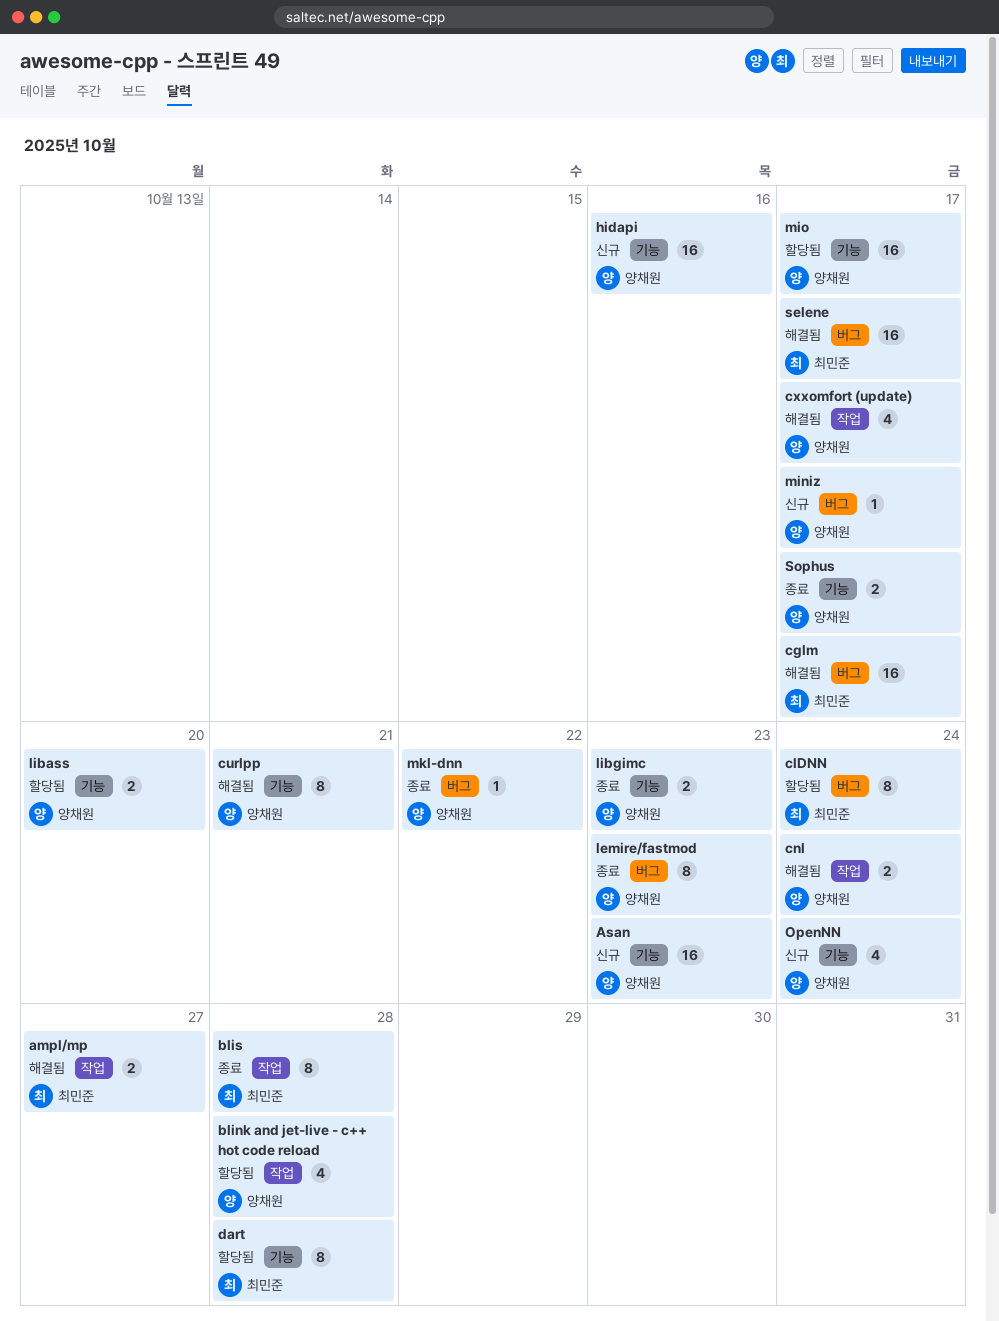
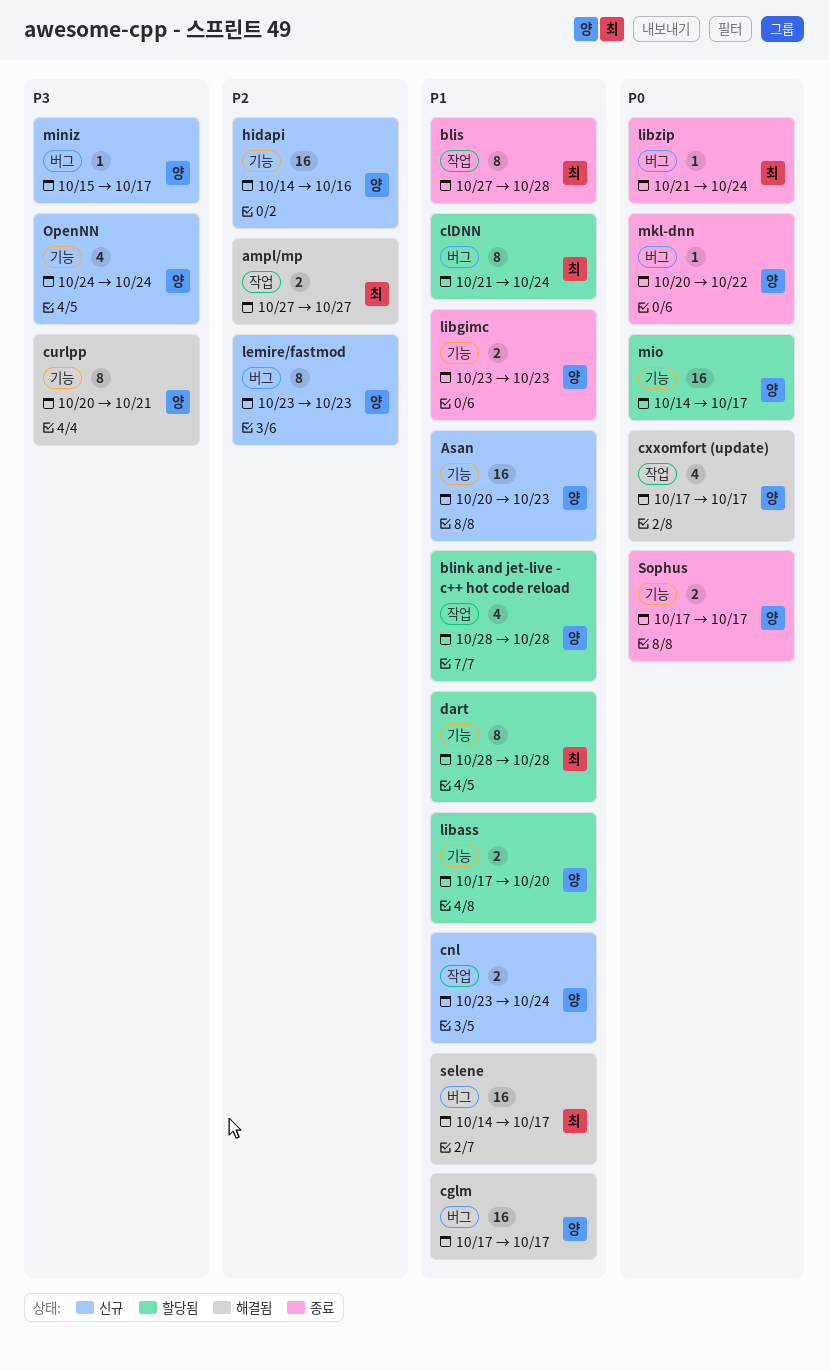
cglm, owner: 최민준 -> 양채원
cnl, status: 해결됨 -> 신규
lemire/fastmod, status: 종료 -> 신규
libzip: none -> present

